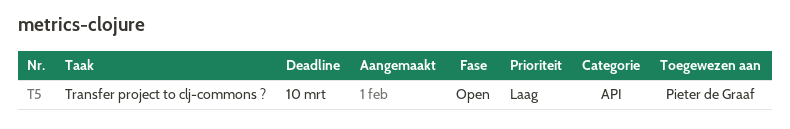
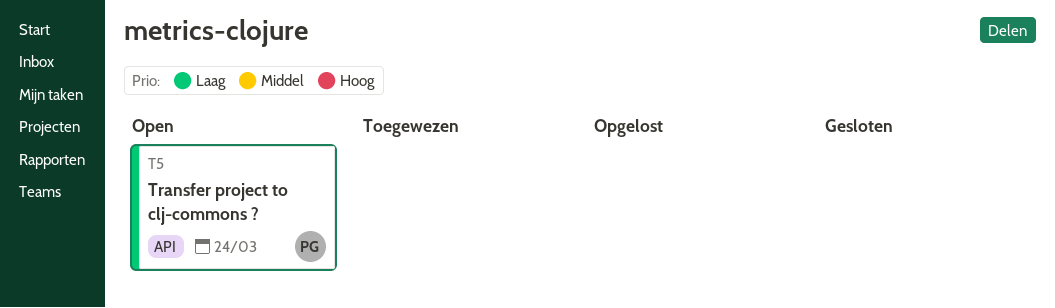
T5, due: Mar 10 -> Mar 24

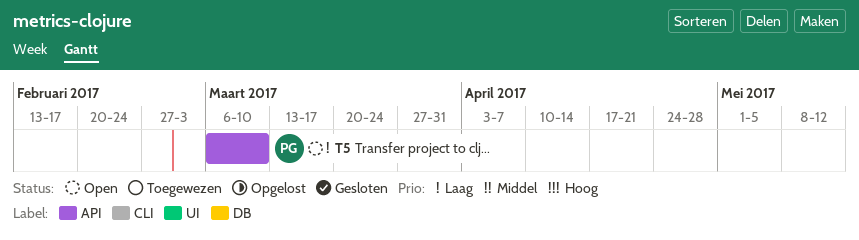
T5, due: Mar 24 -> Mar 10

